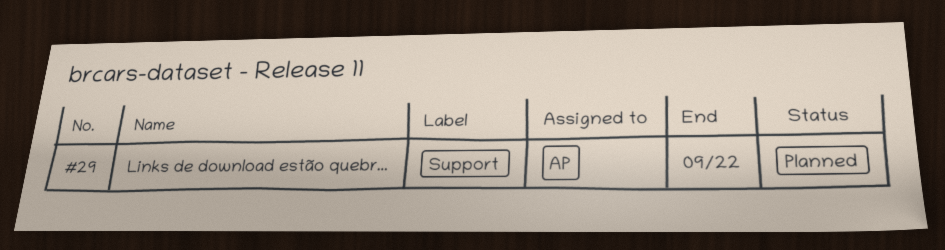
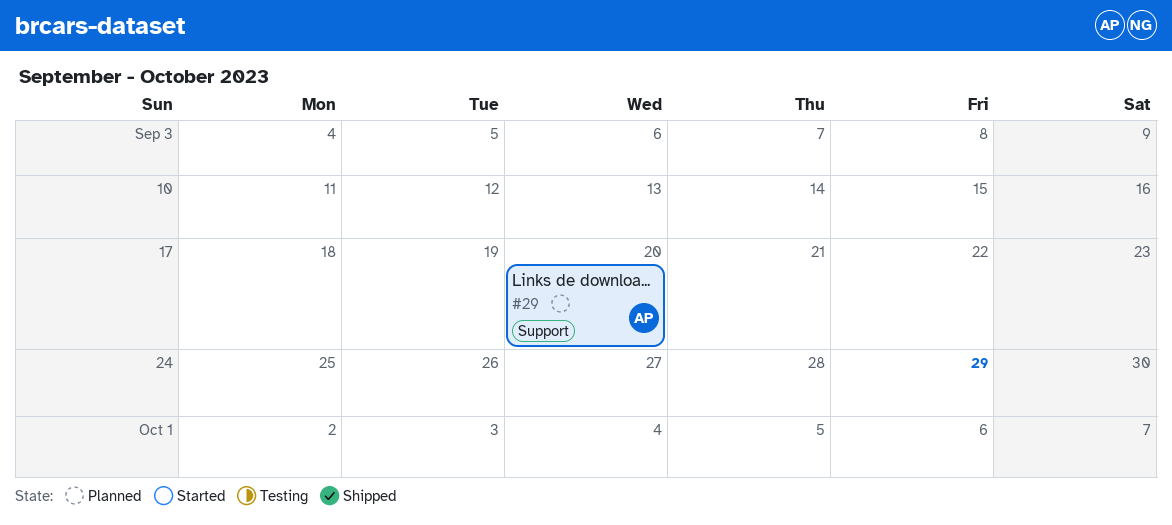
#29, due: Sep 22 -> Sep 20

